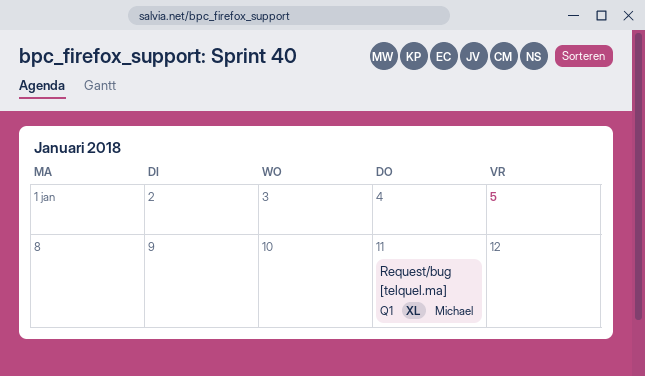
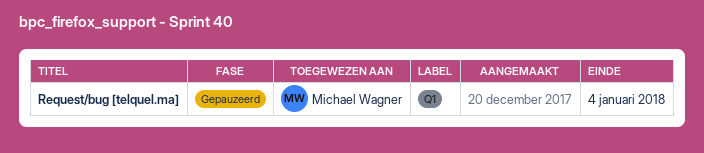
Request/bug [telquel.ma], due: Jan 11 -> Jan 4

